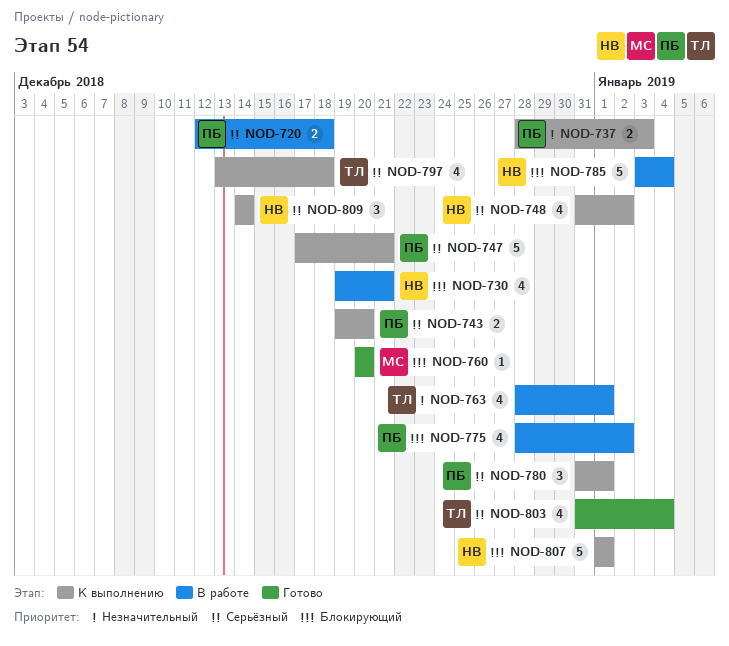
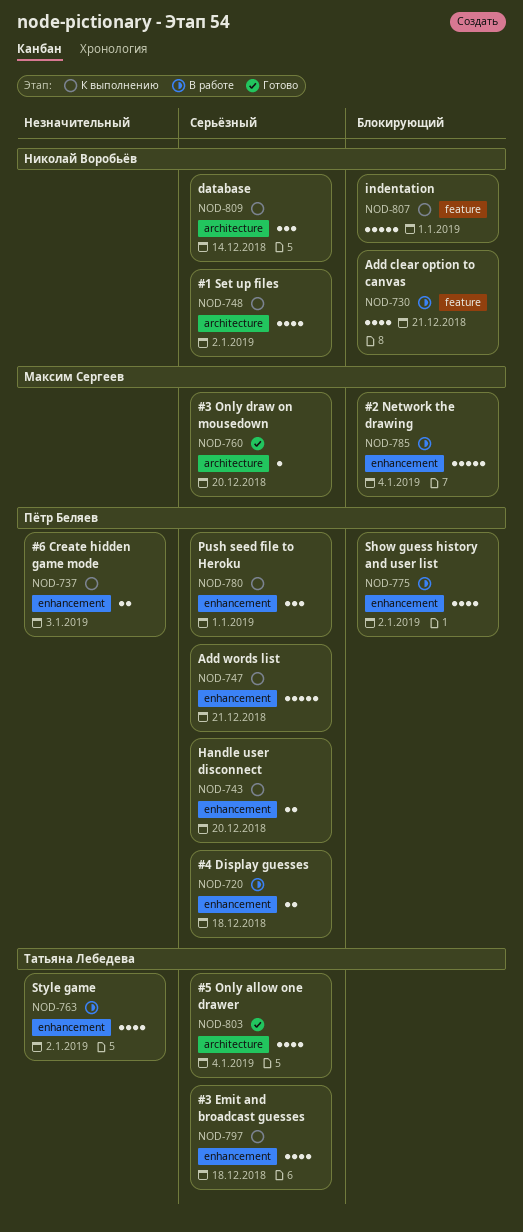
NOD-760, priority: Блокирующий -> Серьёзный
NOD-763, due: Jan 1 -> Jan 2
NOD-785, owner: Николай Воробьёв -> Максим Сергеев

